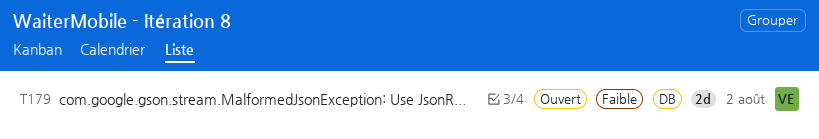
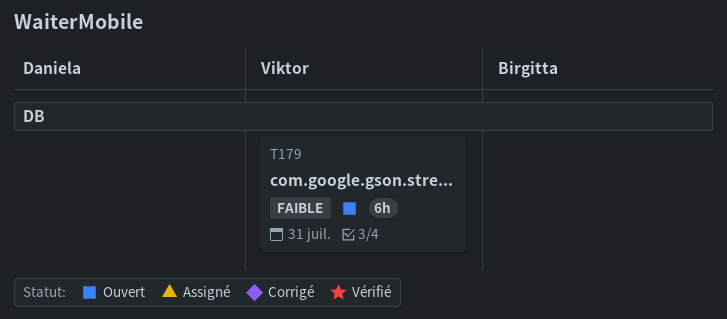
T179, estimate: 2d -> 6h
T179, due: Aug 2 -> Jul 31

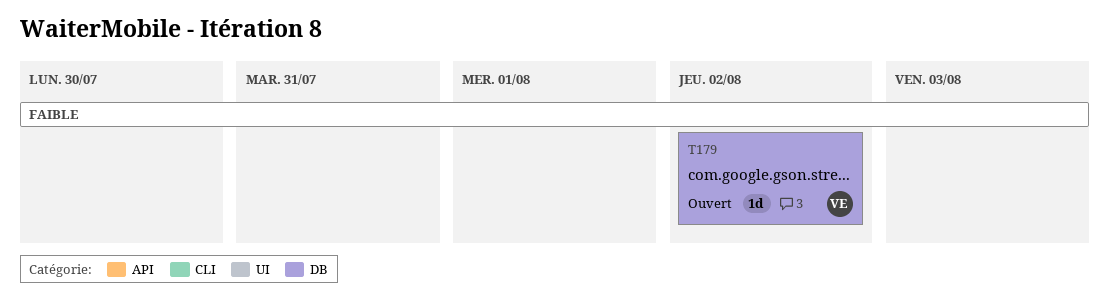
T179, estimate: 6h -> 1d
T179, due: Jul 31 -> Aug 2

